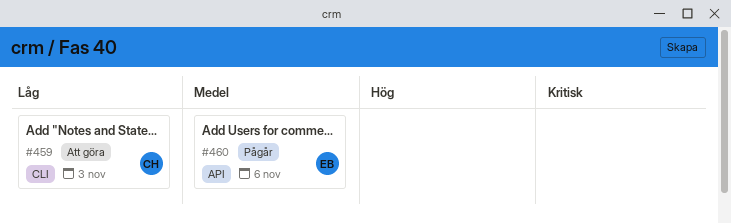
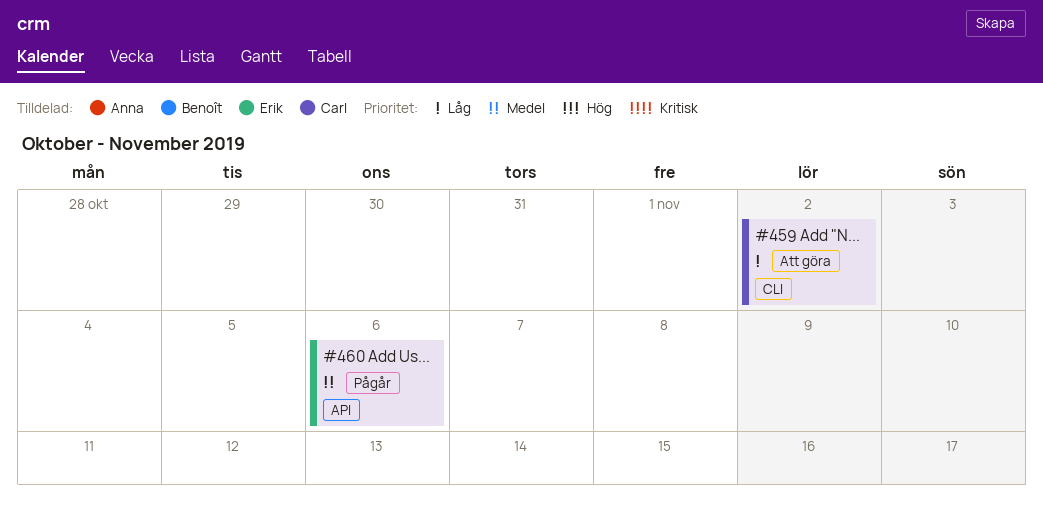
#459, due: Nov 3 -> Nov 2

